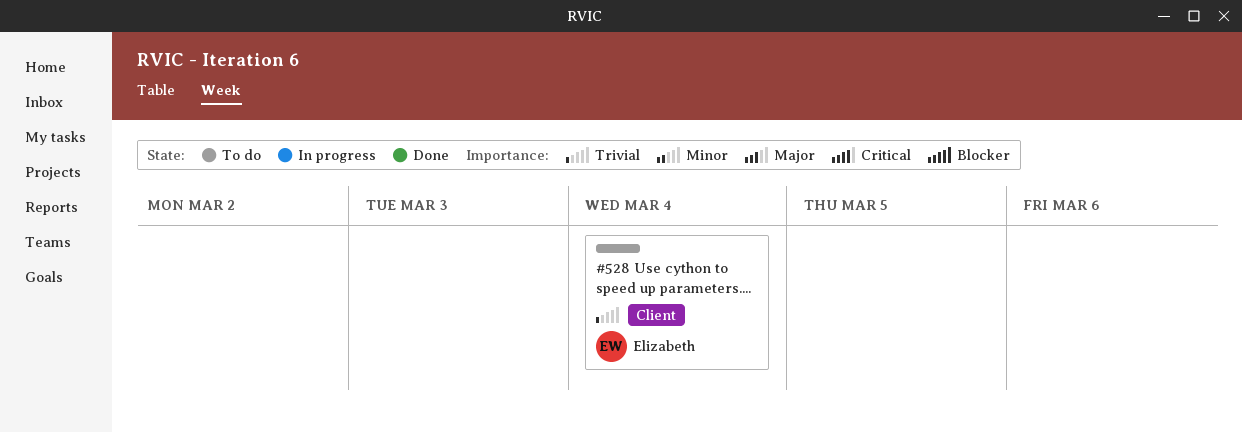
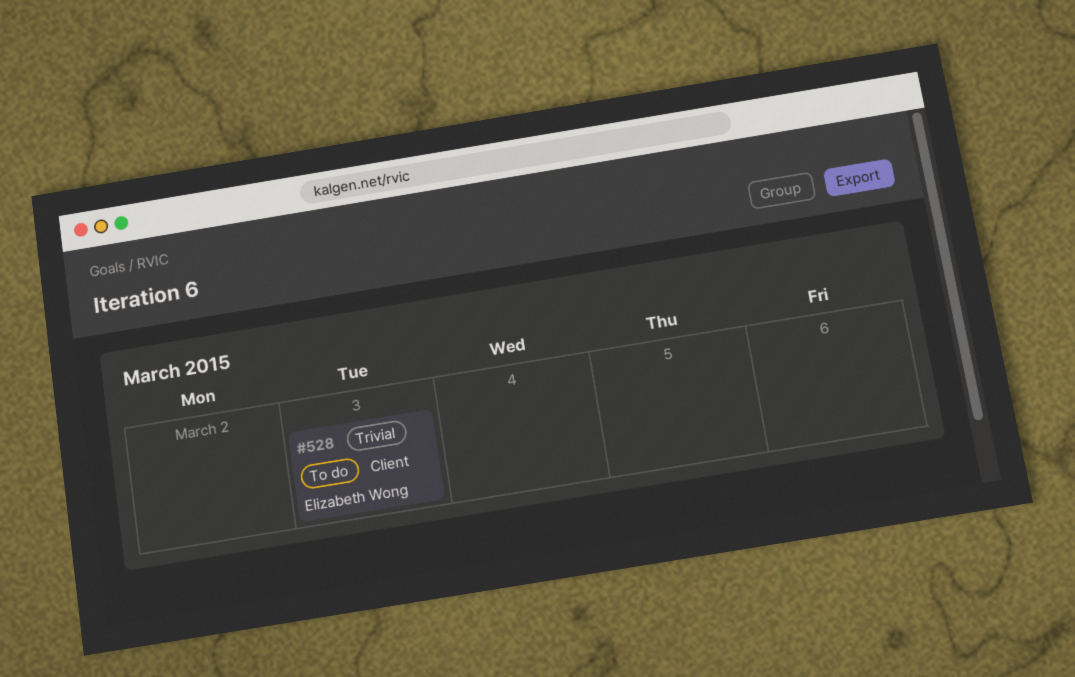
#528, due: Mar 4 -> Mar 3

